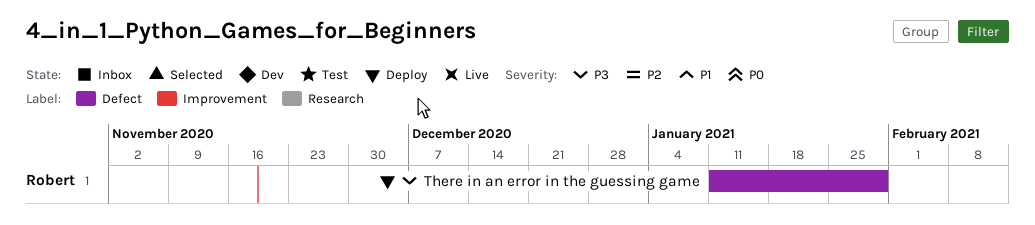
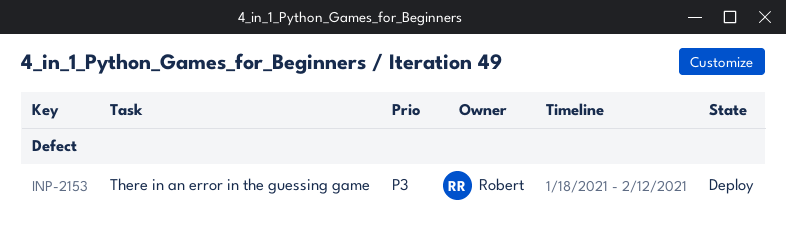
There in an error in the guessing game, start: Jan 11 -> Jan 18
There in an error in the guessing game, due: Jan 29 -> Feb 12

